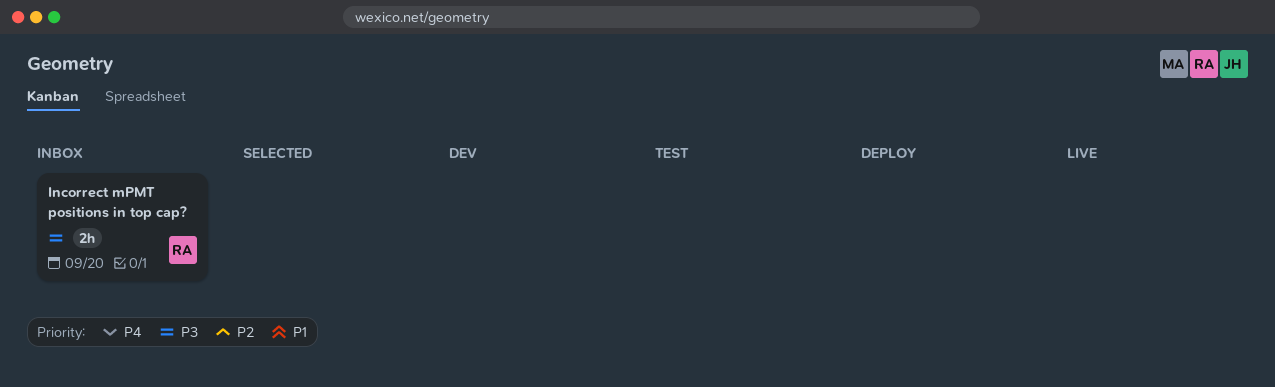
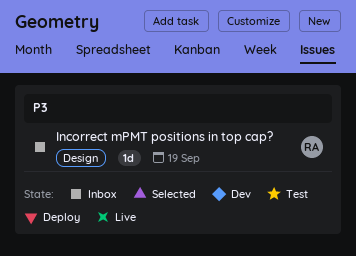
Incorrect mPMT positions in top cap?, estimate: 2h -> 1d
Incorrect mPMT positions in top cap?, due: Sep 20 -> Sep 19

